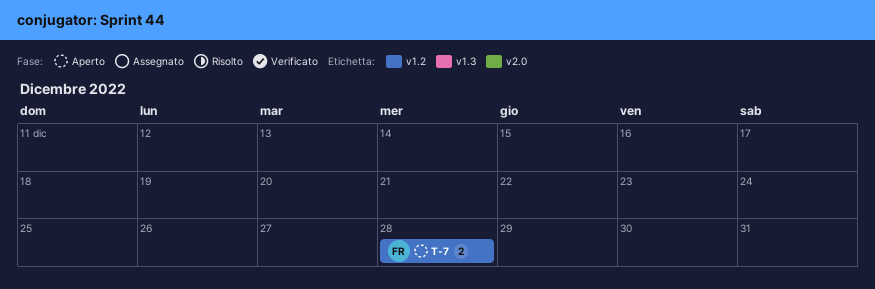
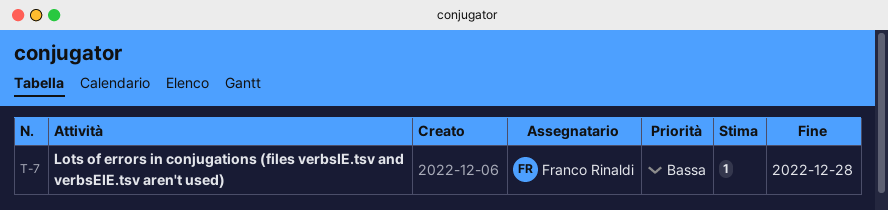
T-7, estimate: 2 -> 1

